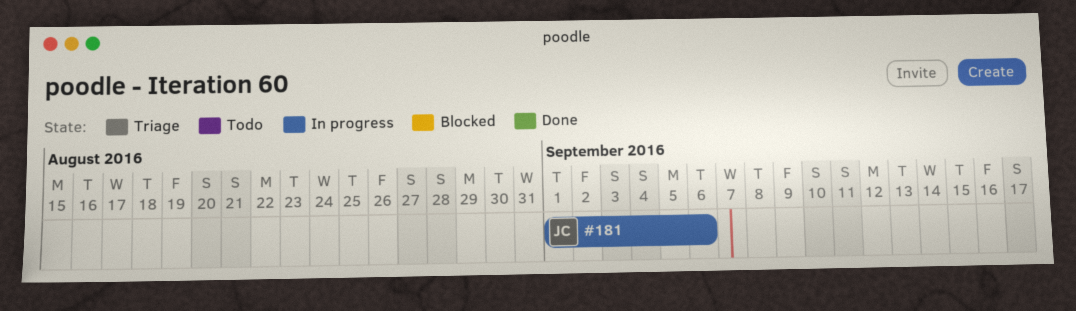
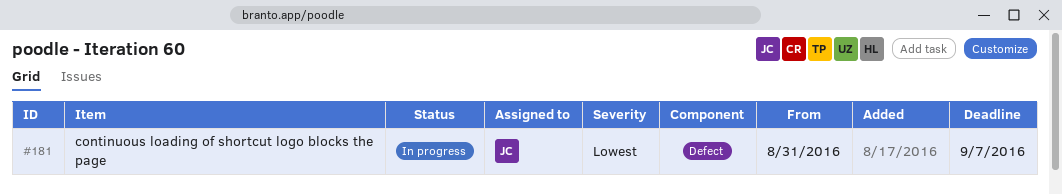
#181, start: Sep 1 -> Aug 31
#181, due: Sep 6 -> Sep 7

